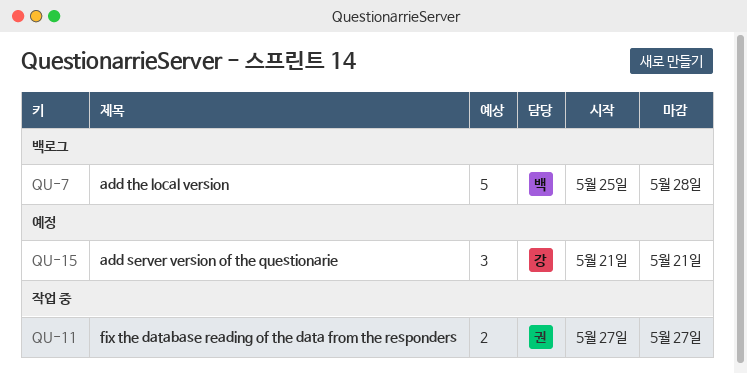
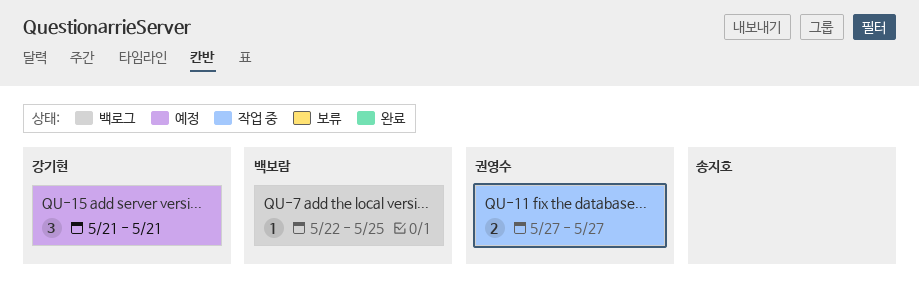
QU-7, estimate: 5 -> 1
QU-7, start: May 25 -> May 22
QU-7, due: May 28 -> May 25

